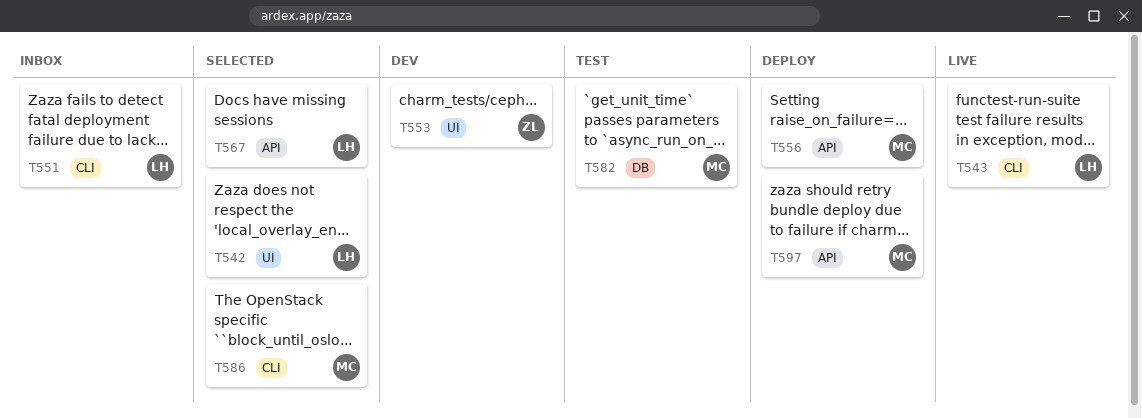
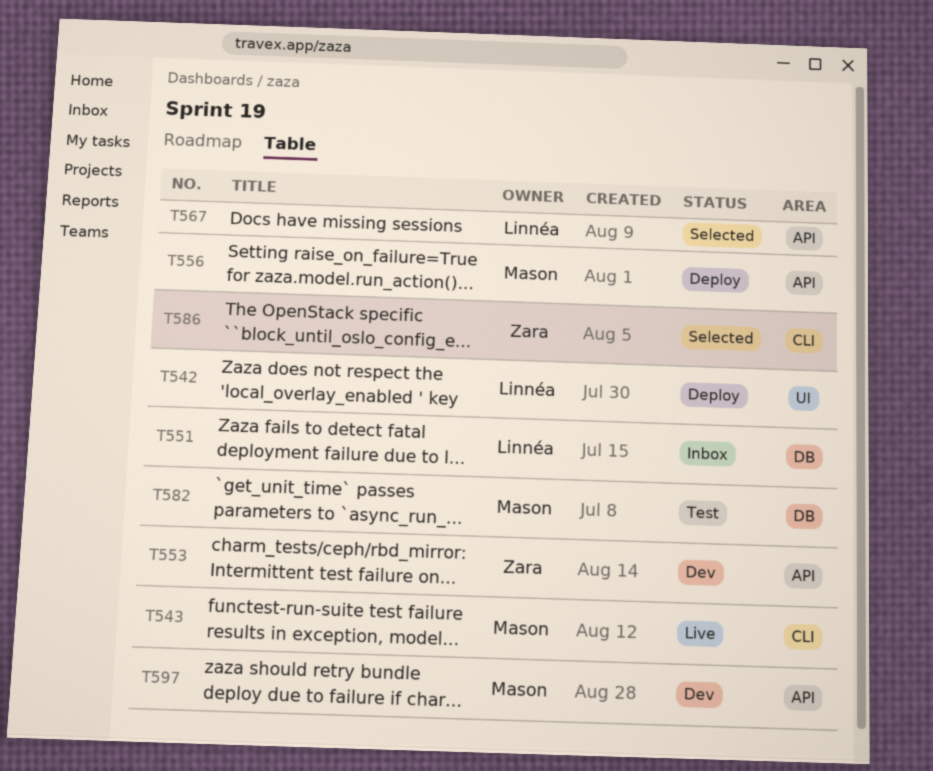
T542, status: Selected -> Deploy
T543, owner: Linnéa -> Mason
T551, label: CLI -> DB
T553, label: UI -> API
T586, owner: Mason -> Zara
T597, status: Deploy -> Dev

